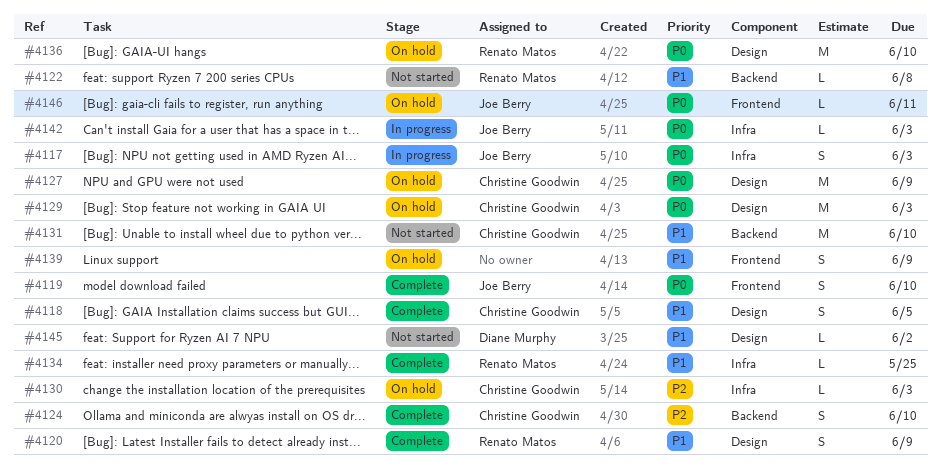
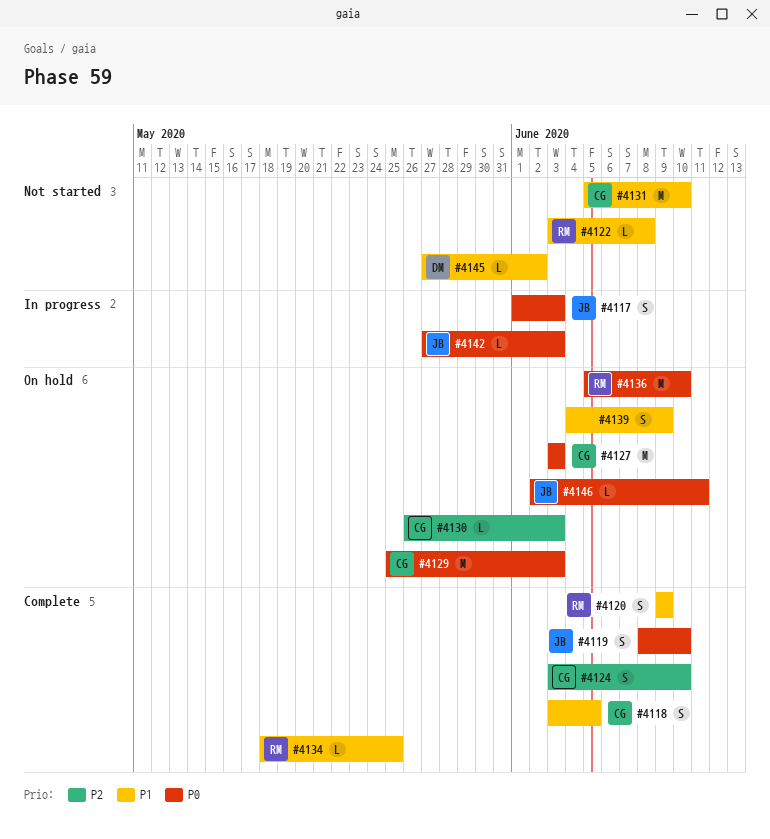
#4127, due: Jun 9 -> Jun 3

